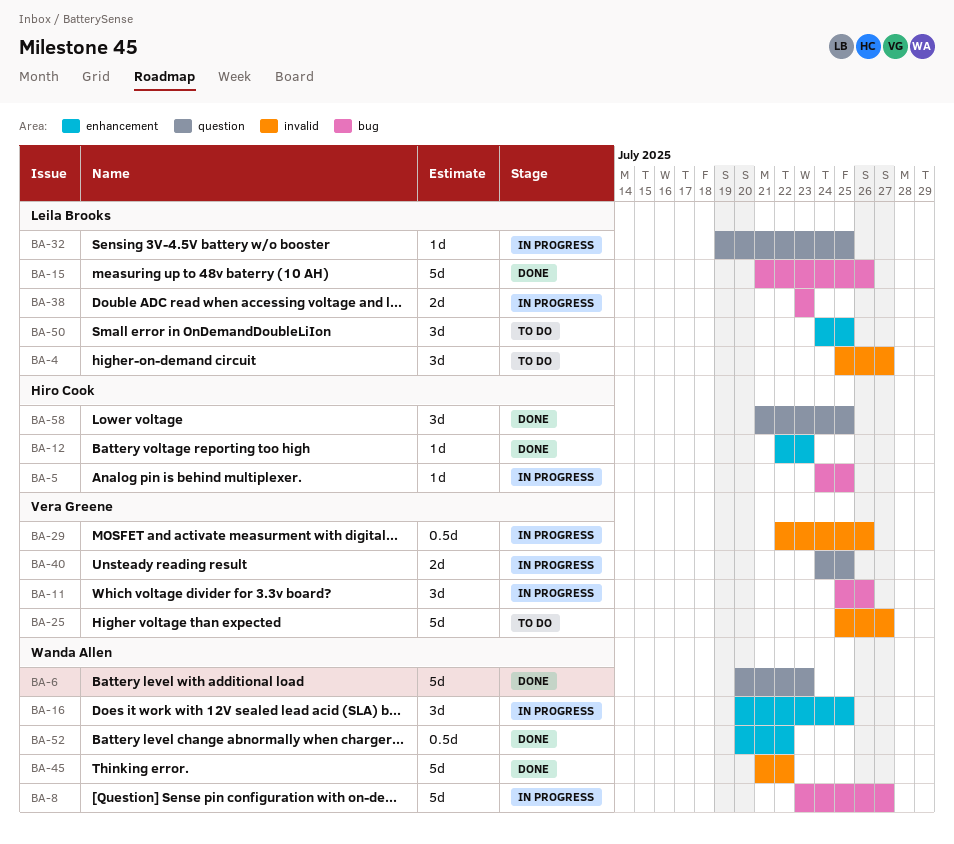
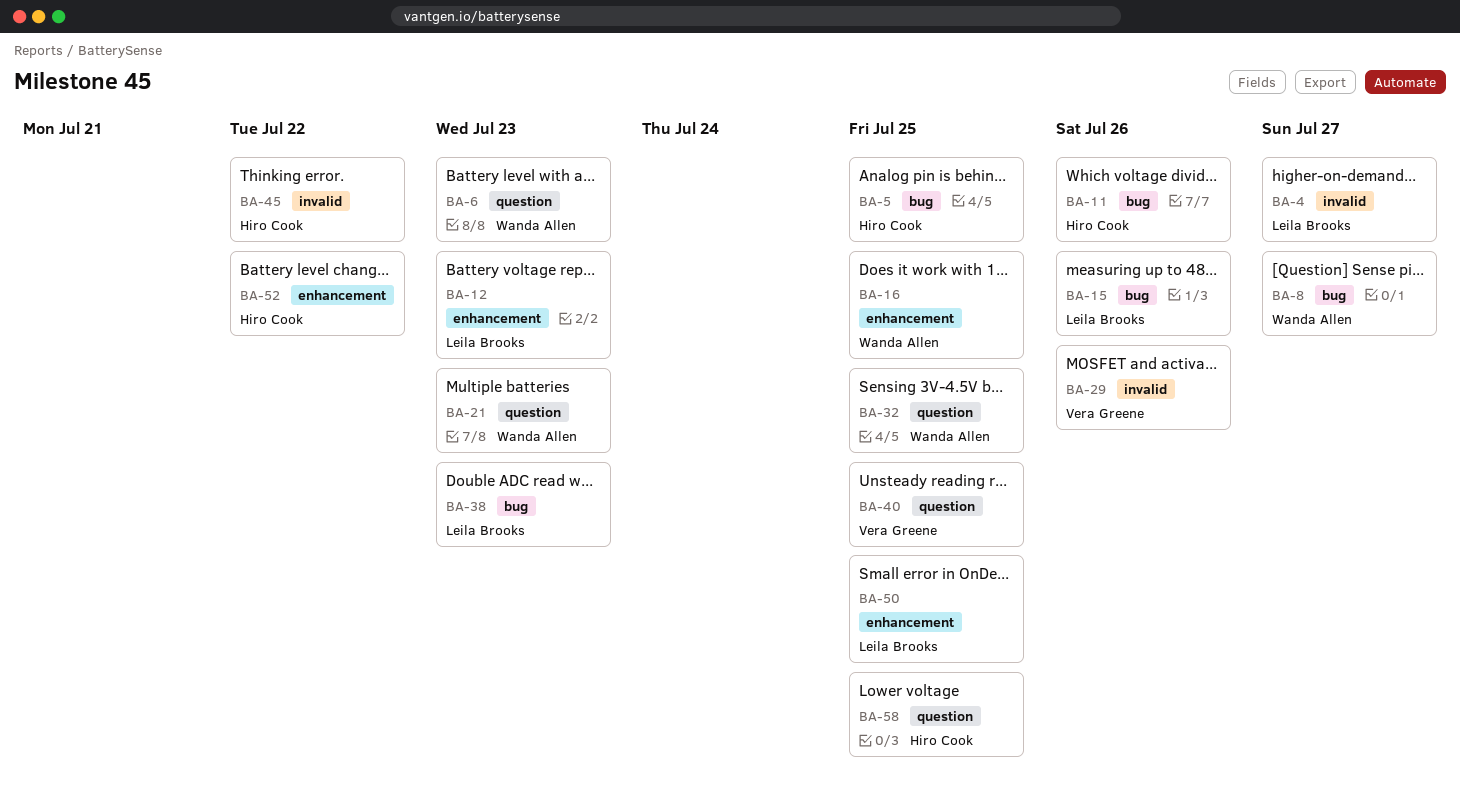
BA-11, owner: Vera Greene -> Hiro Cook
BA-12, owner: Hiro Cook -> Leila Brooks
BA-21: none -> present
BA-25: present -> none
BA-32, owner: Leila Brooks -> Wanda Allen
BA-45, owner: Wanda Allen -> Hiro Cook
BA-52, owner: Wanda Allen -> Hiro Cook

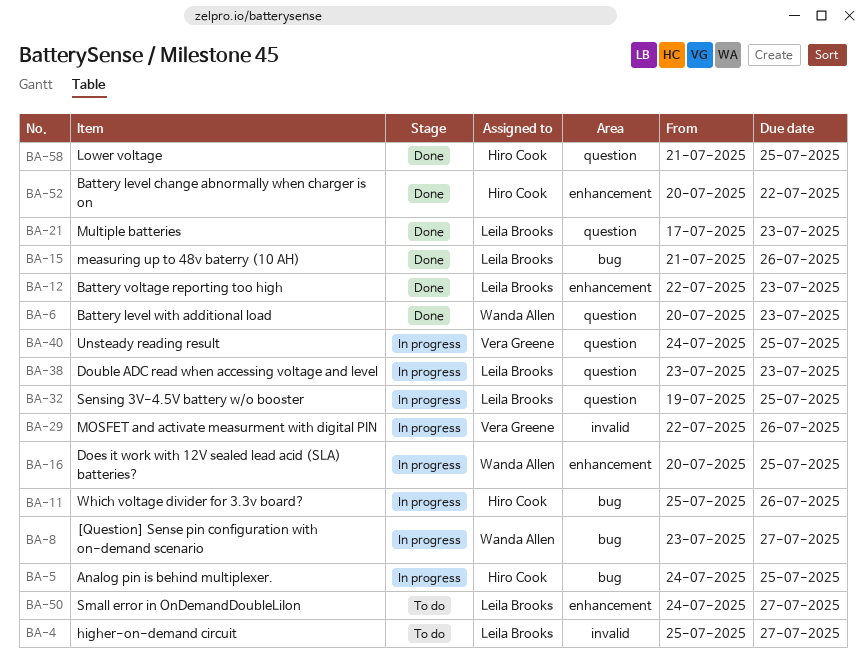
BA-21, owner: Wanda Allen -> Leila Brooks
BA-32, owner: Wanda Allen -> Leila Brooks
BA-38, label: bug -> question
BA-45: present -> none
BA-50, due: Jul 25 -> Jul 27

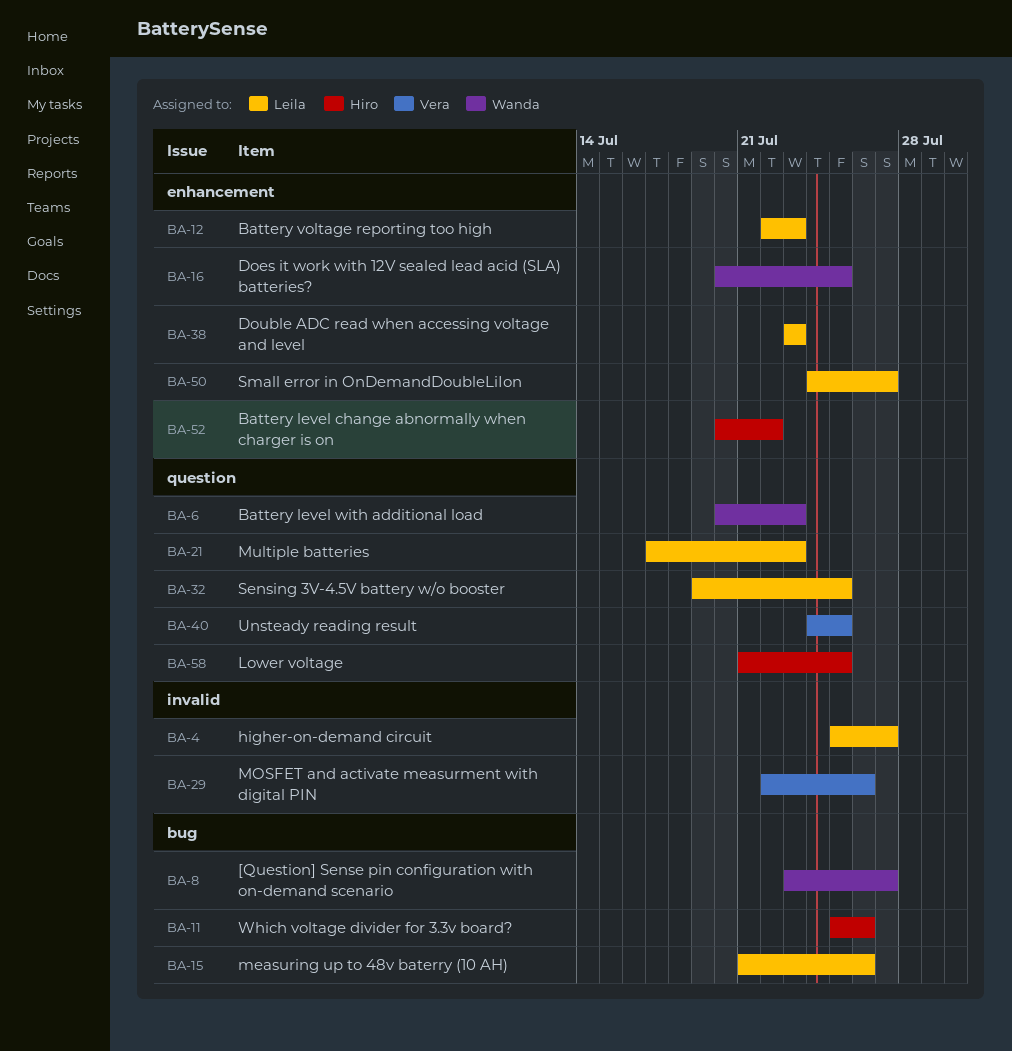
BA-5: present -> none
BA-38, label: question -> enhancement

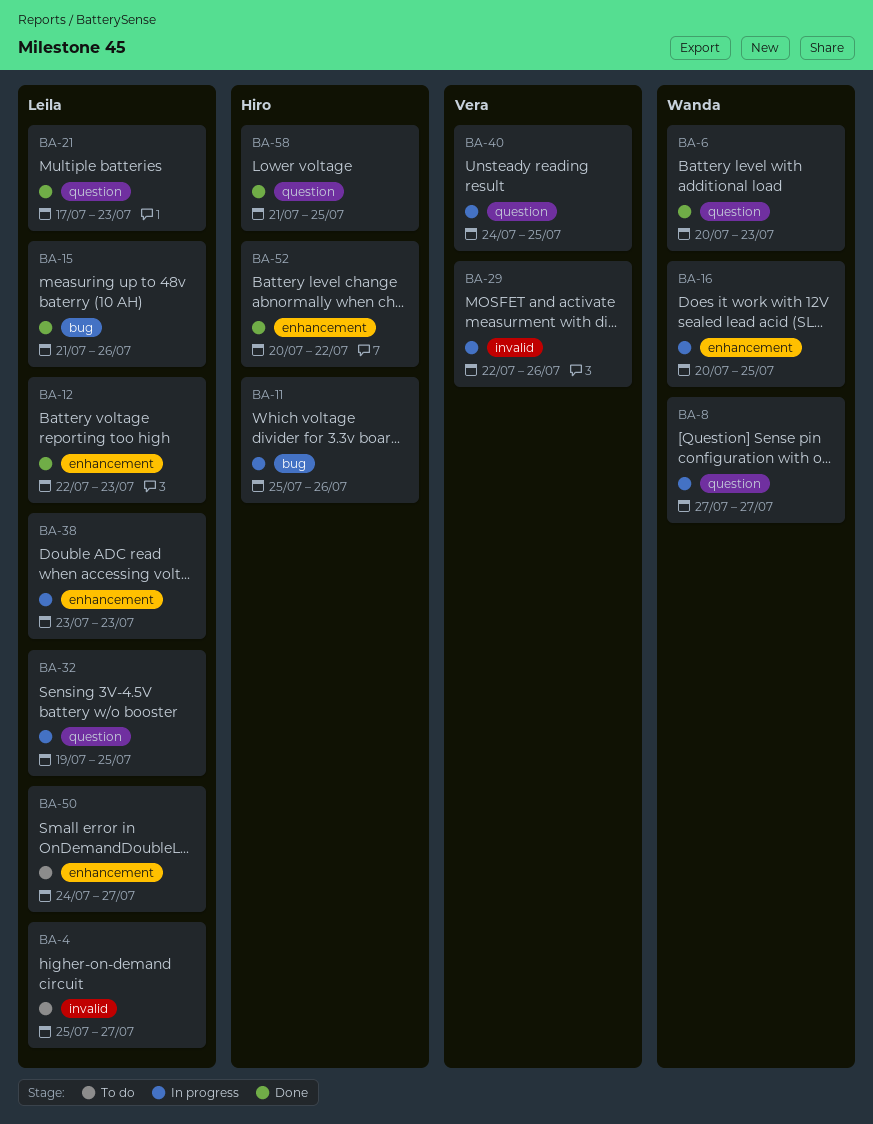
BA-8, label: bug -> question
BA-8, start: Jul 23 -> Jul 27

